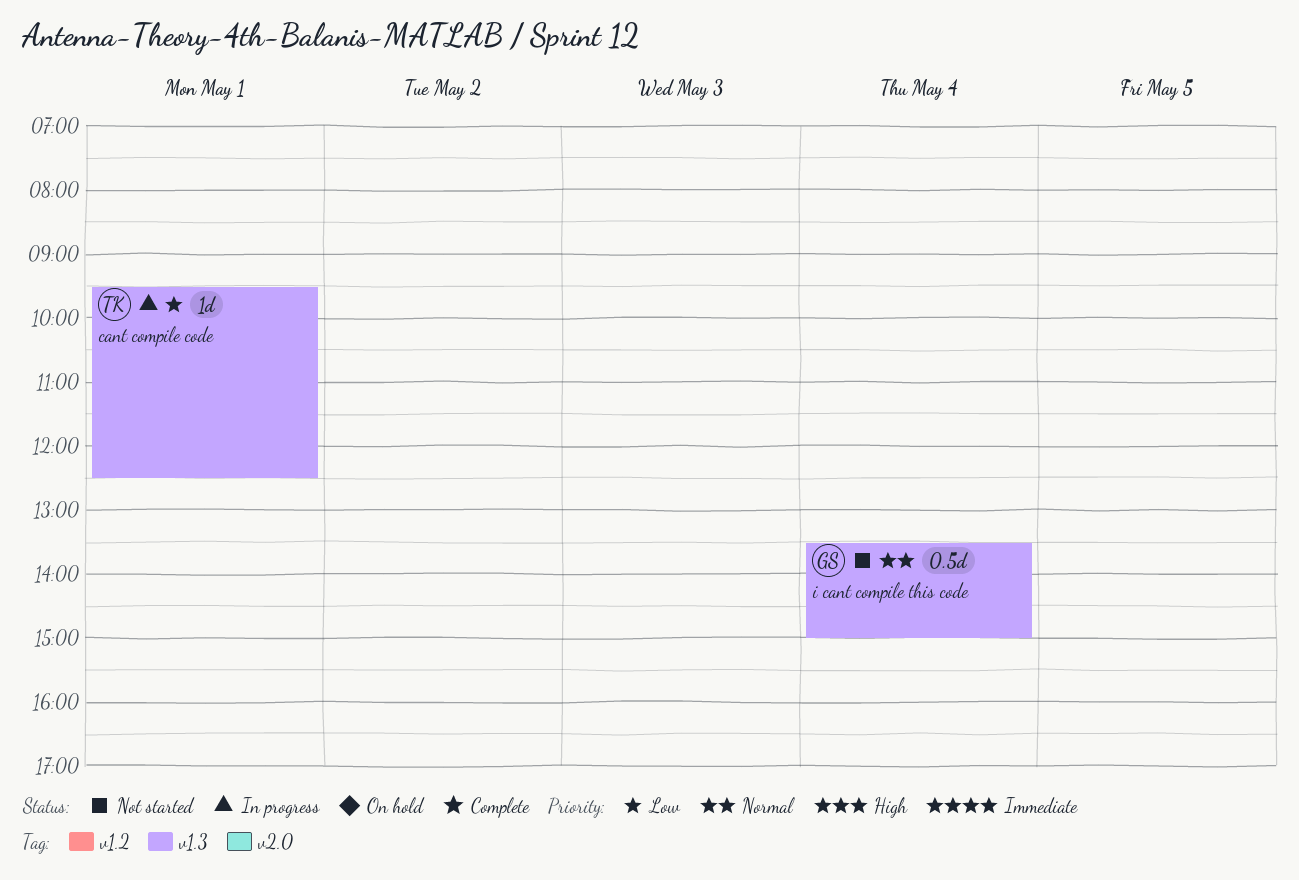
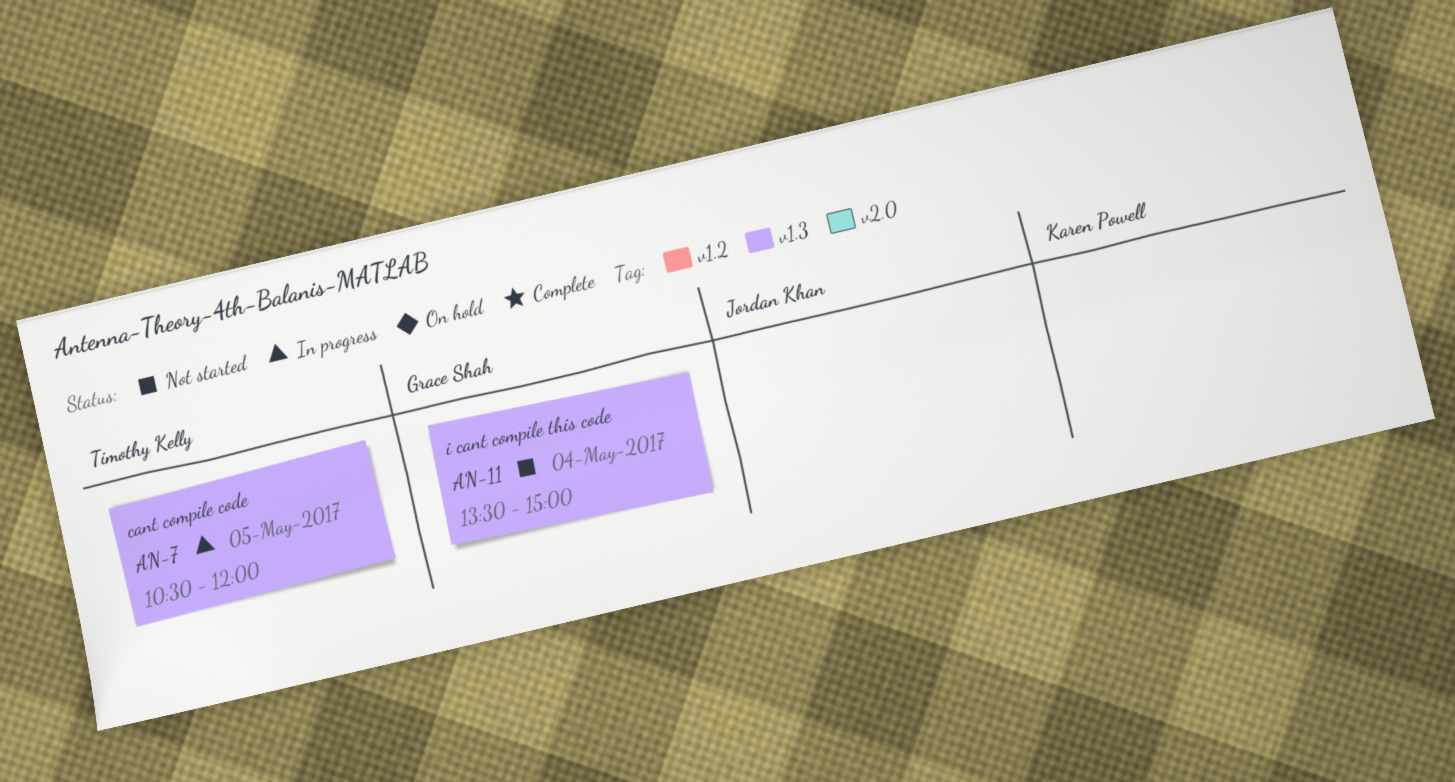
cant compile code, day: May 1 -> May 5
cant compile code, begins: 09:30 -> 10:30
cant compile code, ends: 12:30 -> 12:00

